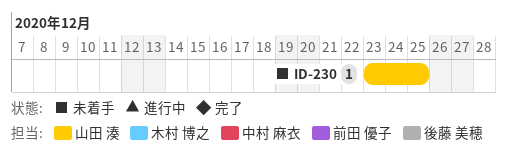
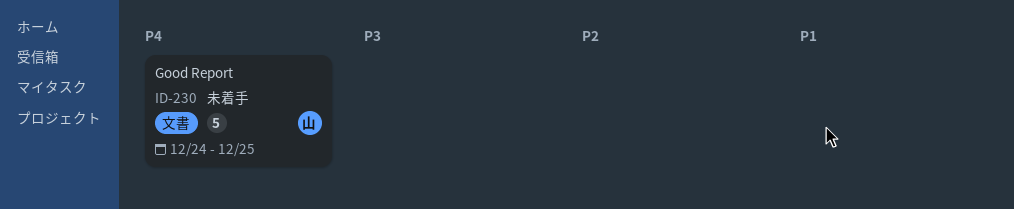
ID-230, estimate: 1 -> 5
ID-230, start: Dec 23 -> Dec 24

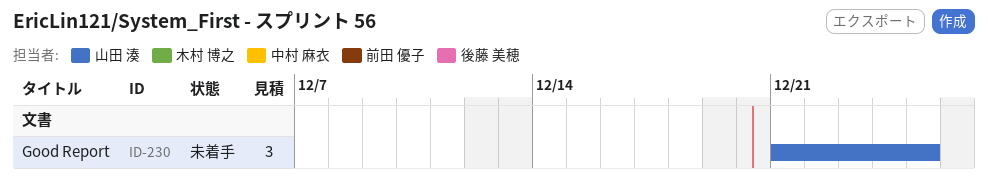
ID-230, estimate: 5 -> 3
ID-230, start: Dec 24 -> Dec 21

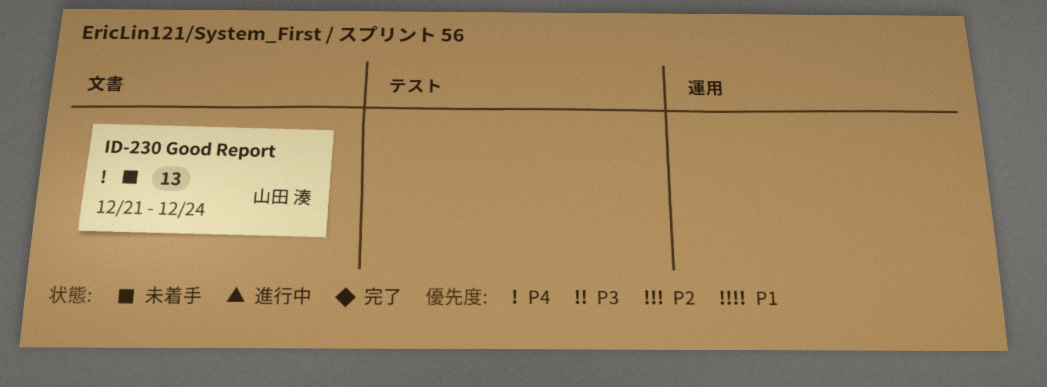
ID-230, estimate: 3 -> 13
ID-230, due: Dec 25 -> Dec 24

